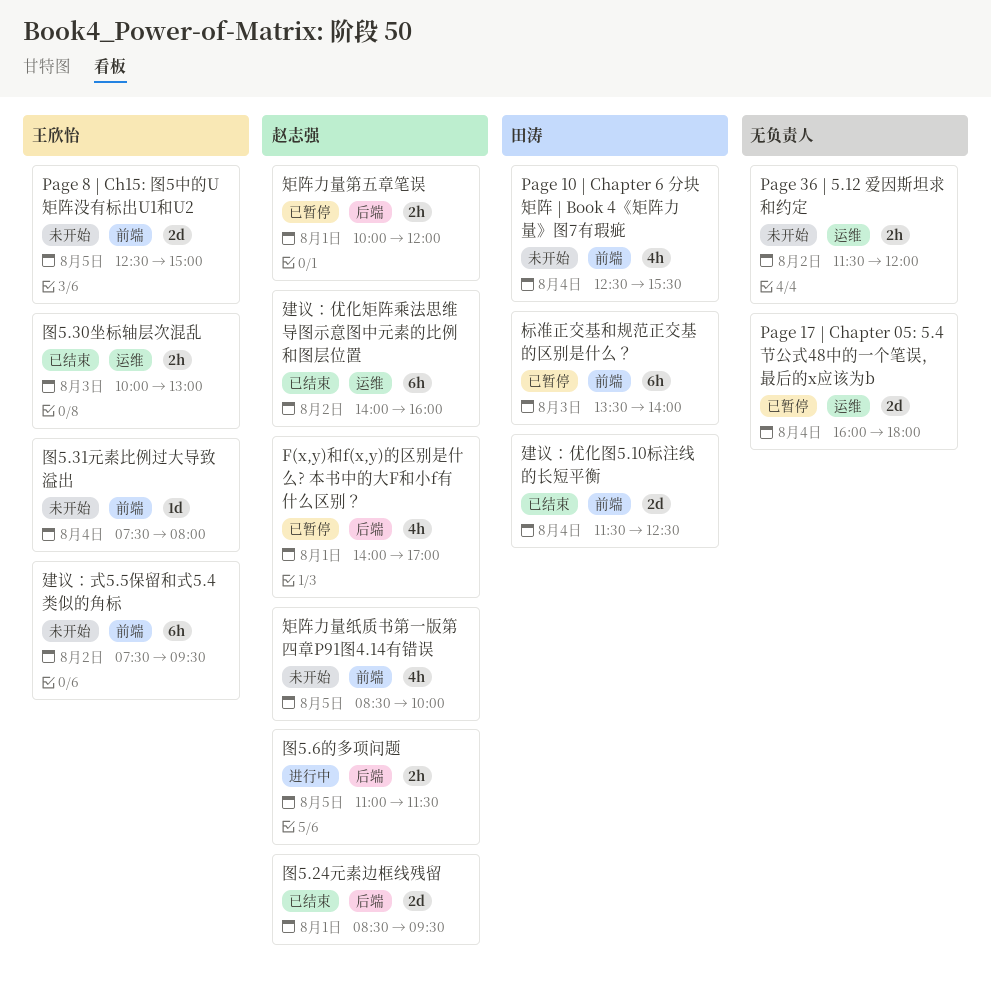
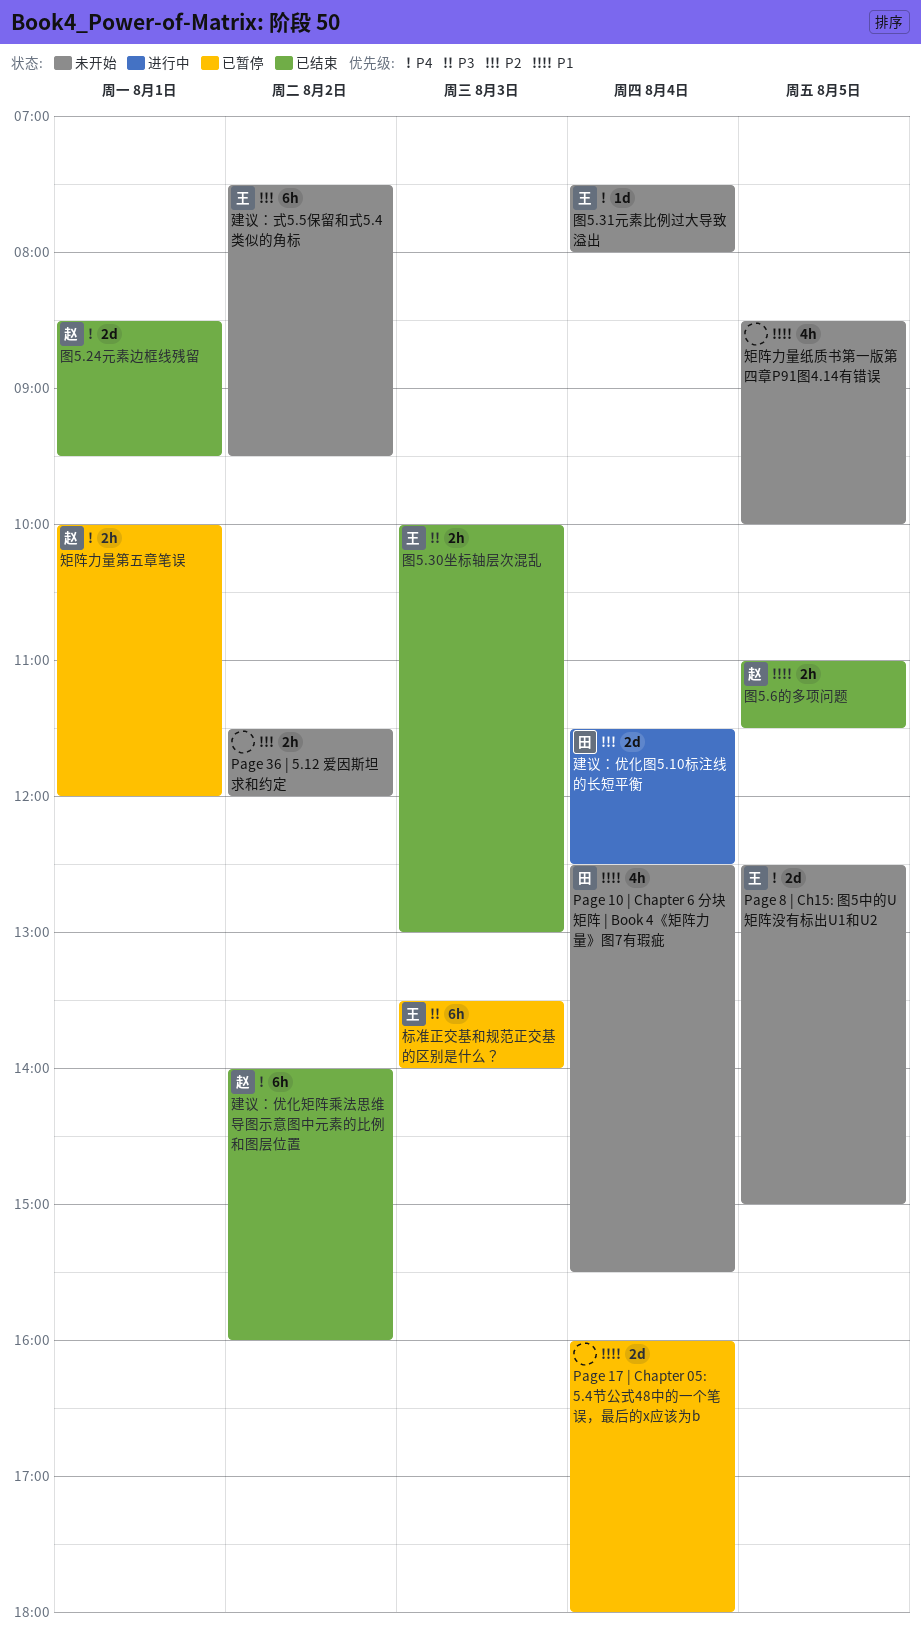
F(x,y)和f(x,y)的区别是什么? 本书中的大F和小f有什么区别？: present -> none
图5.6的多项问题, status: 进行中 -> 已结束
建议：优化图5.10标注线的长短平衡, status: 已结束 -> 进行中
标准正交基和规范正交基的区别是什么？, owner: 田涛 -> 王欣怡
矩阵力量纸质书第一版第四章P91图4.14有错误, owner: 赵志强 -> none

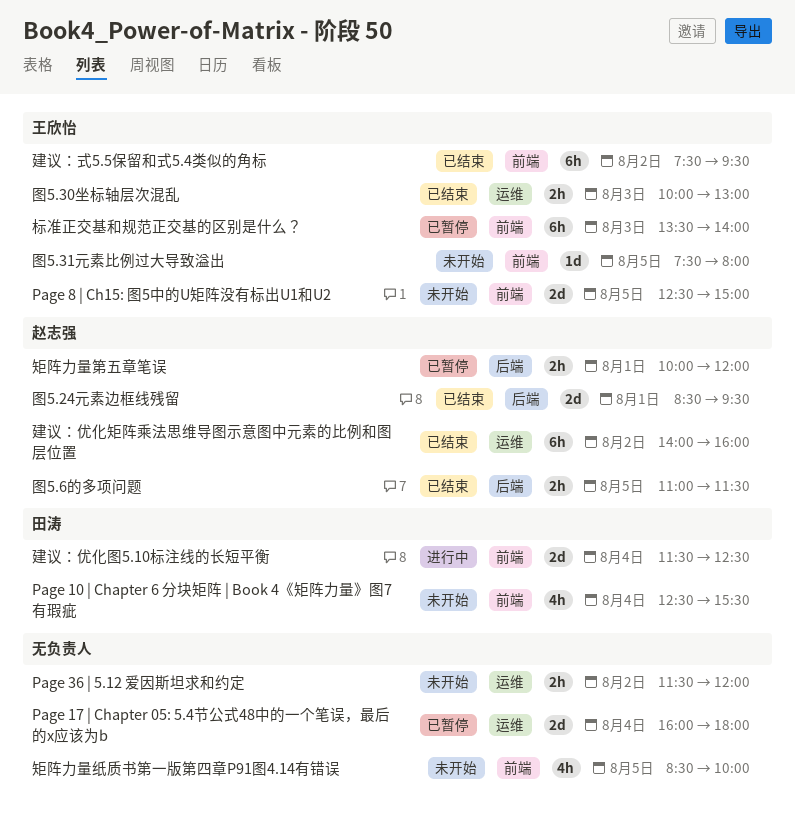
图5.31元素比例过大导致溢出, day: Aug 4 -> Aug 5
建议：式5.5保留和式5.4类似的角标, status: 未开始 -> 已结束

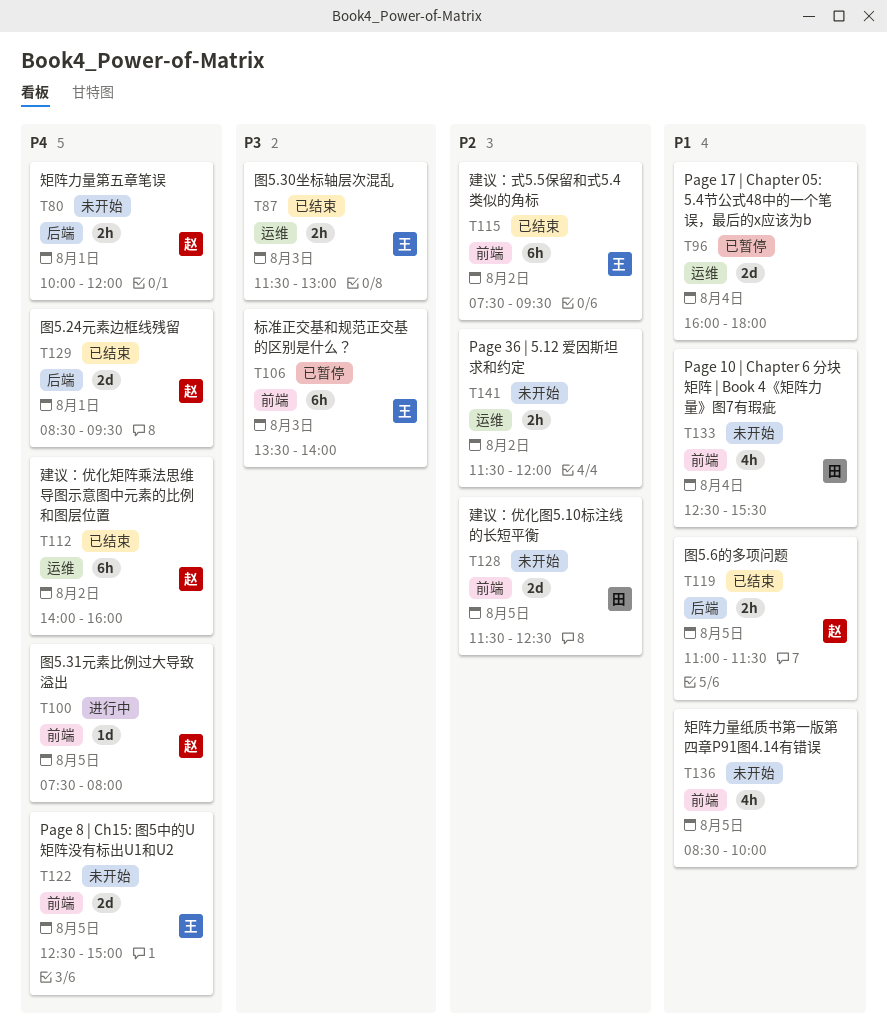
图5.30坐标轴层次混乱, begins: 10:00 -> 11:30
图5.31元素比例过大导致溢出, status: 未开始 -> 进行中
图5.31元素比例过大导致溢出, owner: 王欣怡 -> 赵志强
建议：优化图5.10标注线的长短平衡, status: 进行中 -> 未开始
建议：优化图5.10标注线的长短平衡, day: Aug 4 -> Aug 5
矩阵力量第五章笔误, status: 已暂停 -> 未开始

